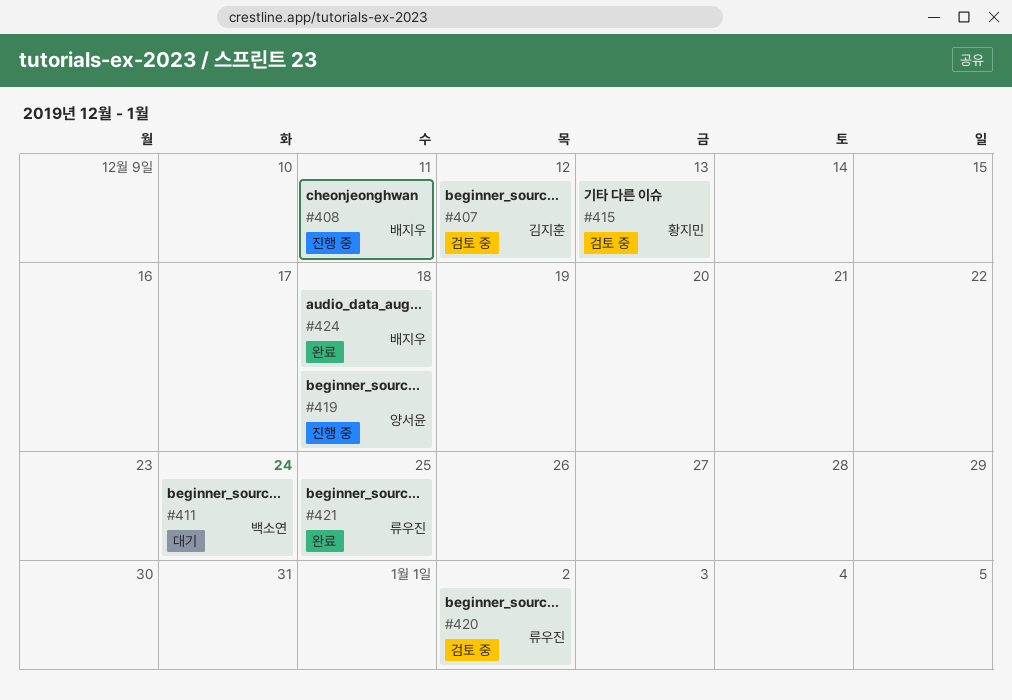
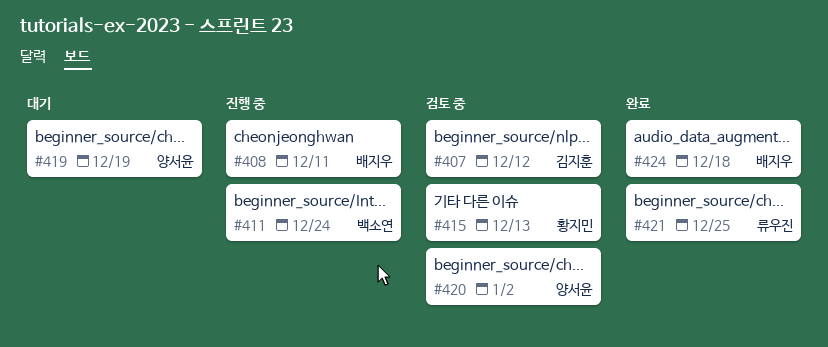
#411, status: 대기 -> 진행 중
#419, status: 진행 중 -> 대기
#419, due: Dec 18 -> Dec 19
#420, owner: 류우진 -> 양서윤

